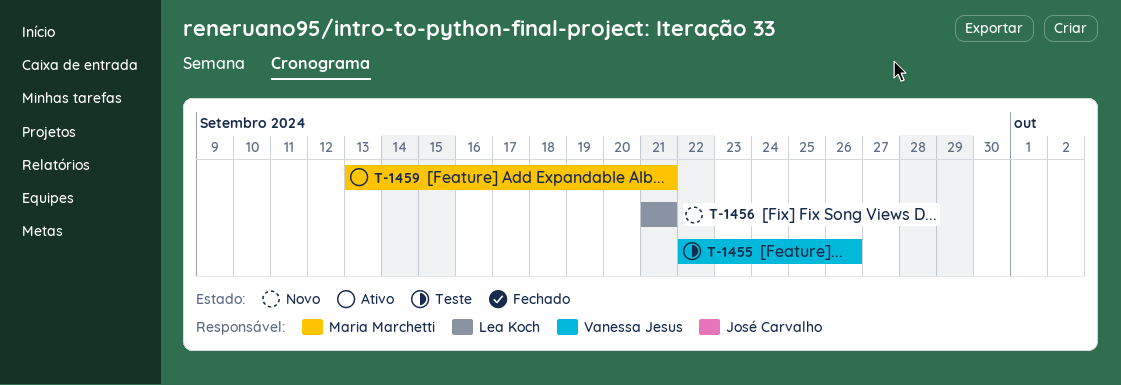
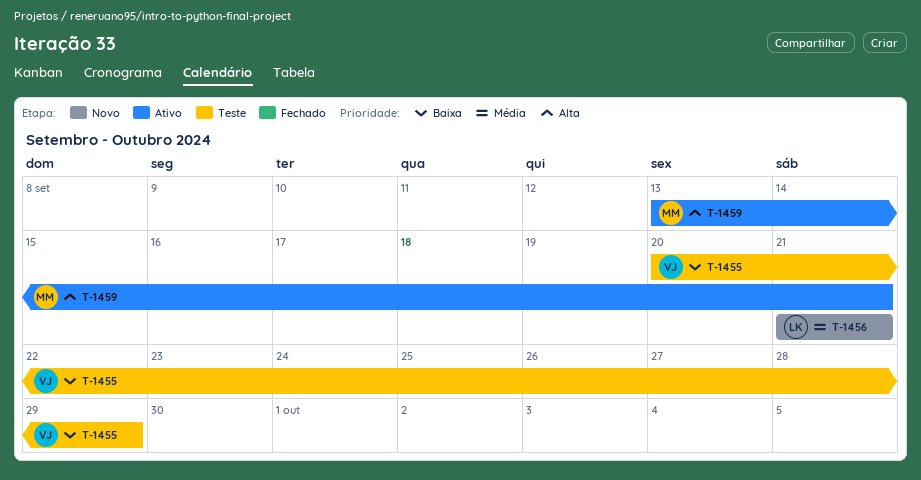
T-1455, start: Sep 22 -> Sep 20
T-1455, due: Sep 26 -> Sep 29

